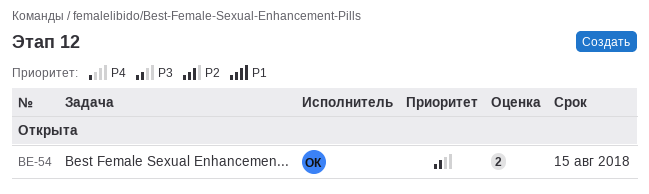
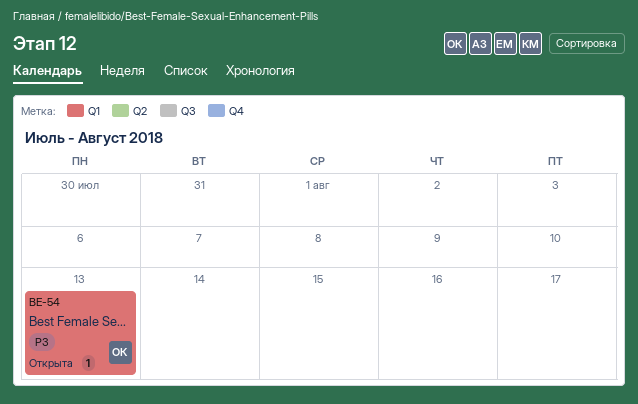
BE-54, estimate: 2 -> 1
BE-54, due: Aug 15 -> Aug 13

